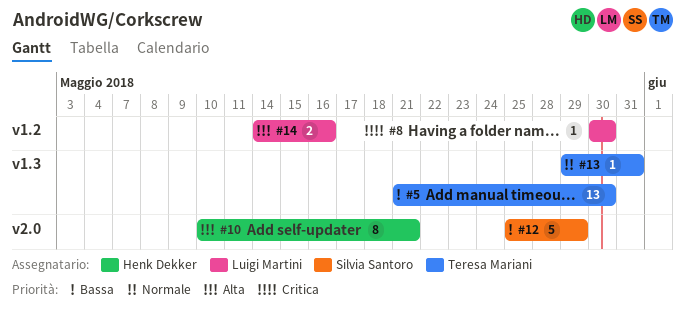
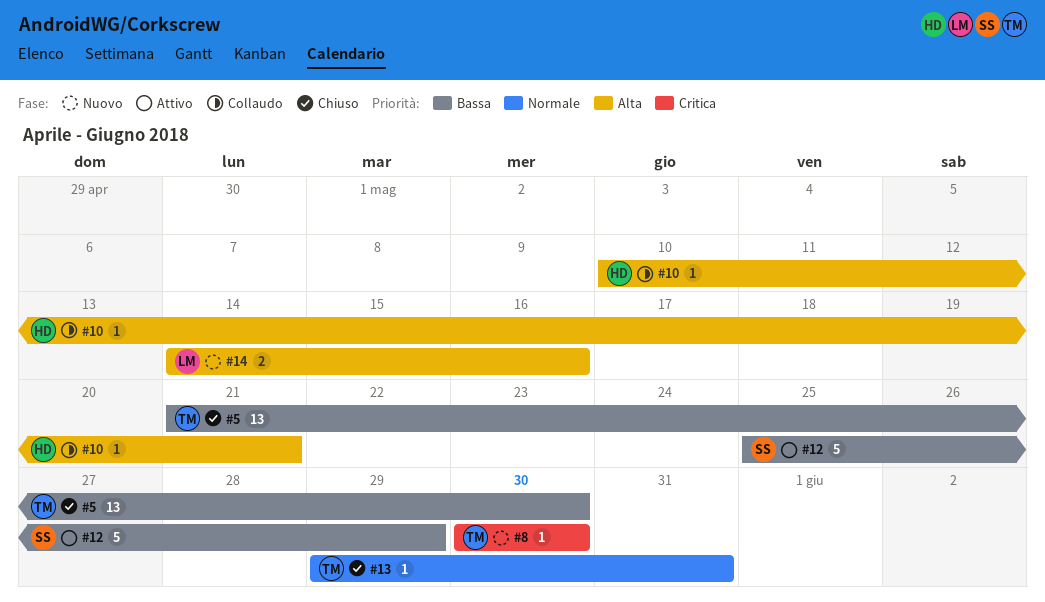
#8, owner: Luigi Martini -> Teresa Mariani
#10, estimate: 8 -> 1

